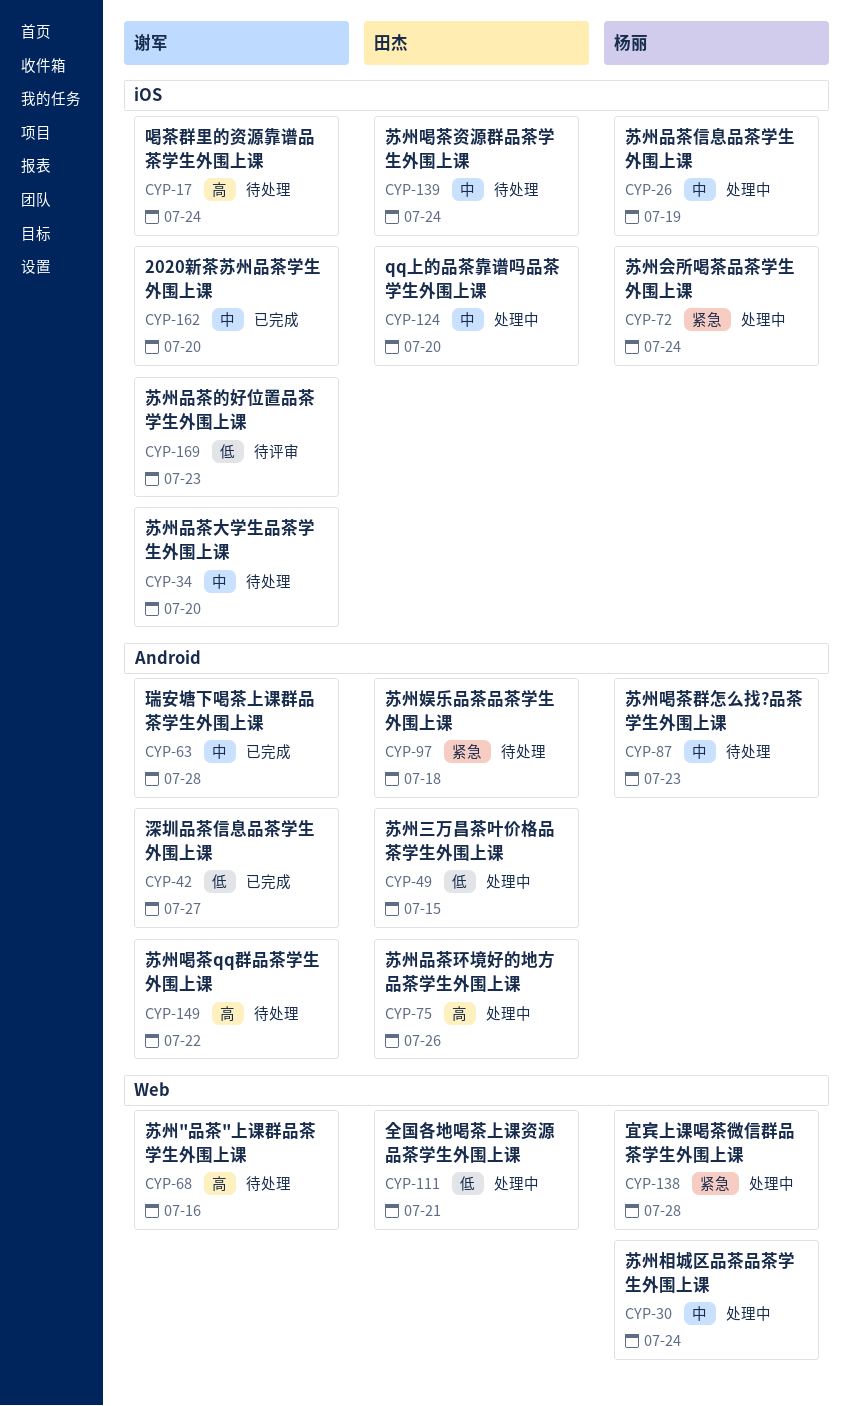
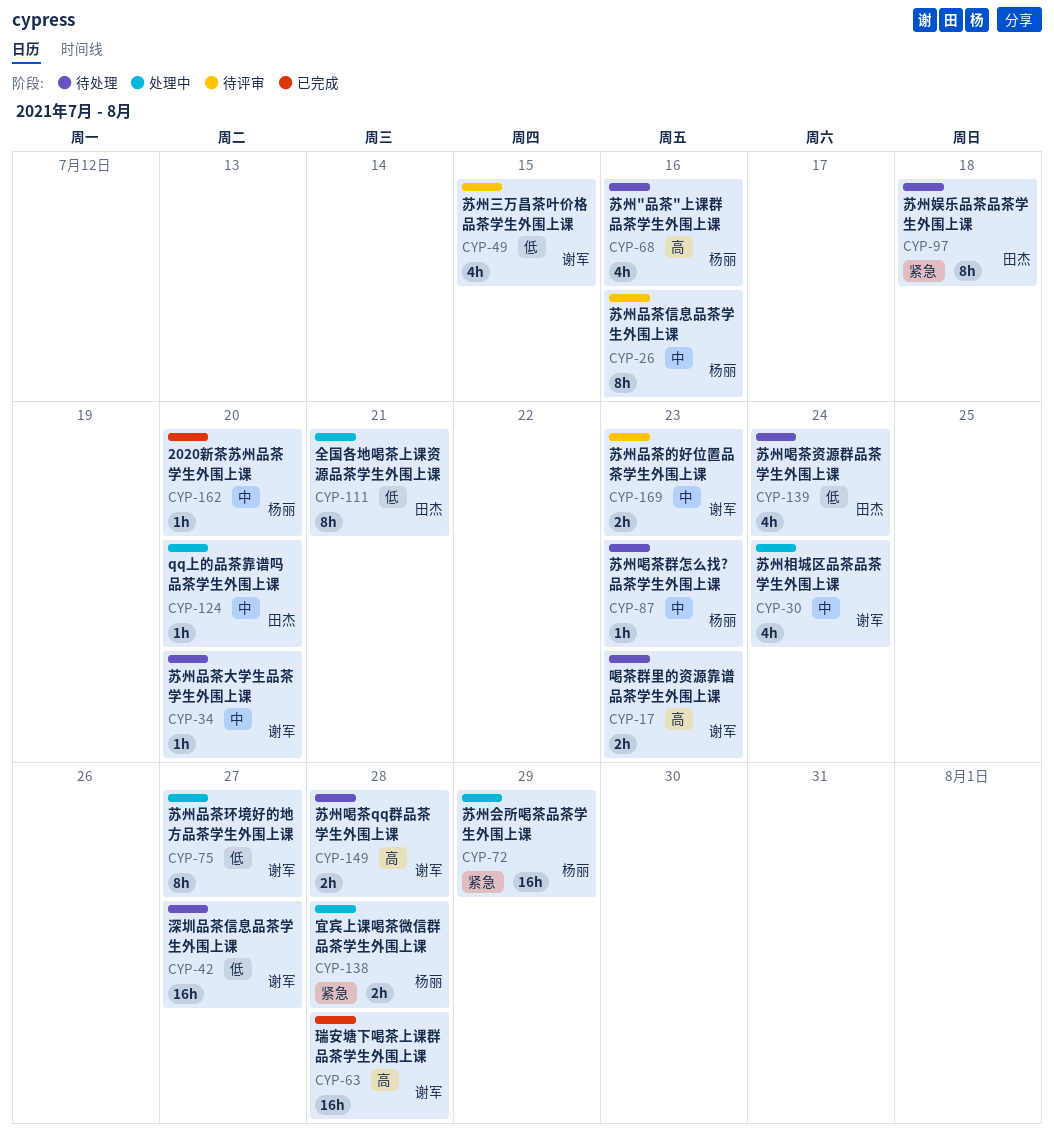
CYP-17, due: Jul 24 -> Jul 23
CYP-26, status: 处理中 -> 待评审
CYP-26, due: Jul 19 -> Jul 16
CYP-30, owner: 杨丽 -> 谢军
CYP-42, status: 已完成 -> 待处理
CYP-49, status: 处理中 -> 待评审
CYP-49, owner: 田杰 -> 谢军
CYP-63, priority: 中 -> 高
CYP-68, owner: 谢军 -> 杨丽
CYP-72, due: Jul 24 -> Jul 29
CYP-75, owner: 田杰 -> 谢军
CYP-75, priority: 高 -> 低
CYP-75, due: Jul 26 -> Jul 27
CYP-139, priority: 中 -> 低
CYP-149, due: Jul 22 -> Jul 28
CYP-162, owner: 谢军 -> 杨丽
CYP-169, priority: 低 -> 中

